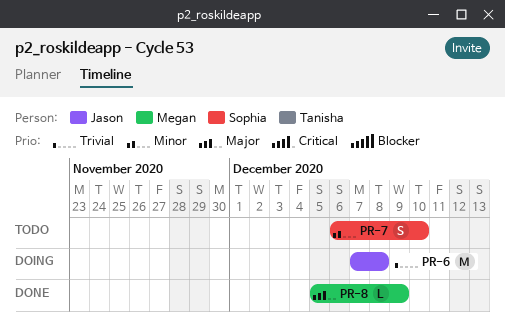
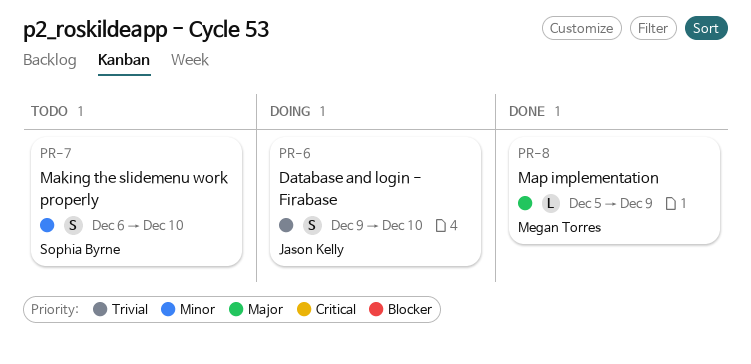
PR-6, estimate: M -> S
PR-6, start: Dec 7 -> Dec 9
PR-6, due: Dec 8 -> Dec 10

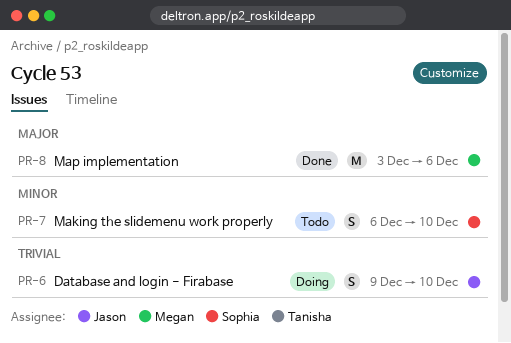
PR-8, estimate: L -> M
PR-8, start: Dec 5 -> Dec 3
PR-8, due: Dec 9 -> Dec 6

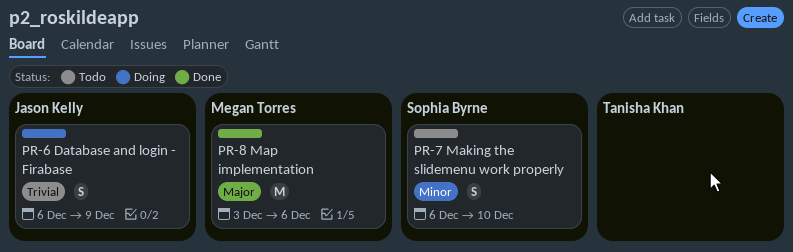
PR-6, start: Dec 9 -> Dec 6
PR-6, due: Dec 10 -> Dec 9

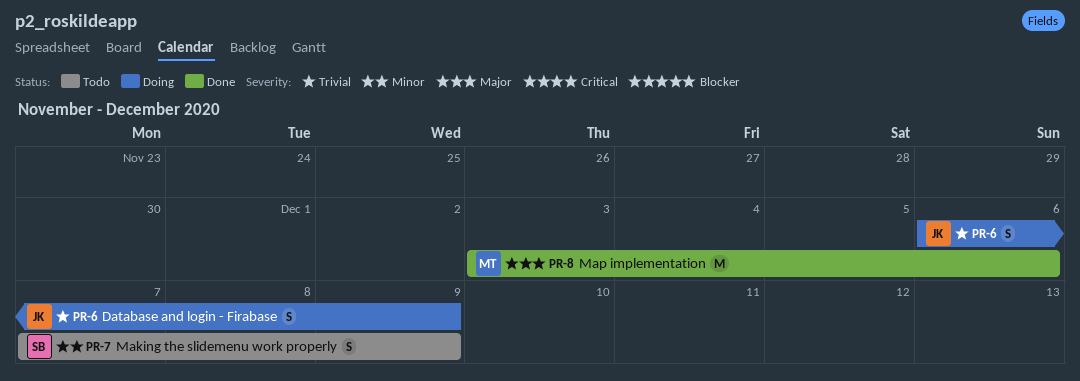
PR-7, start: Dec 6 -> Dec 7
PR-7, due: Dec 10 -> Dec 9

